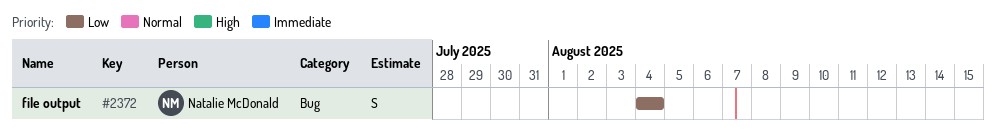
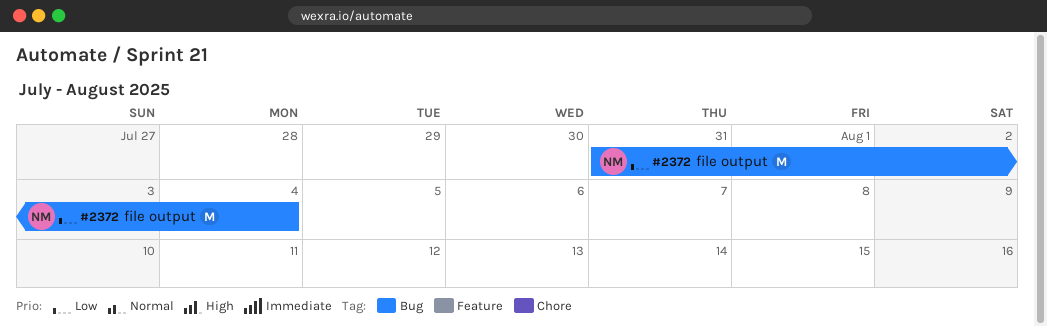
#2372, estimate: S -> M
#2372, start: Aug 4 -> Jul 31

